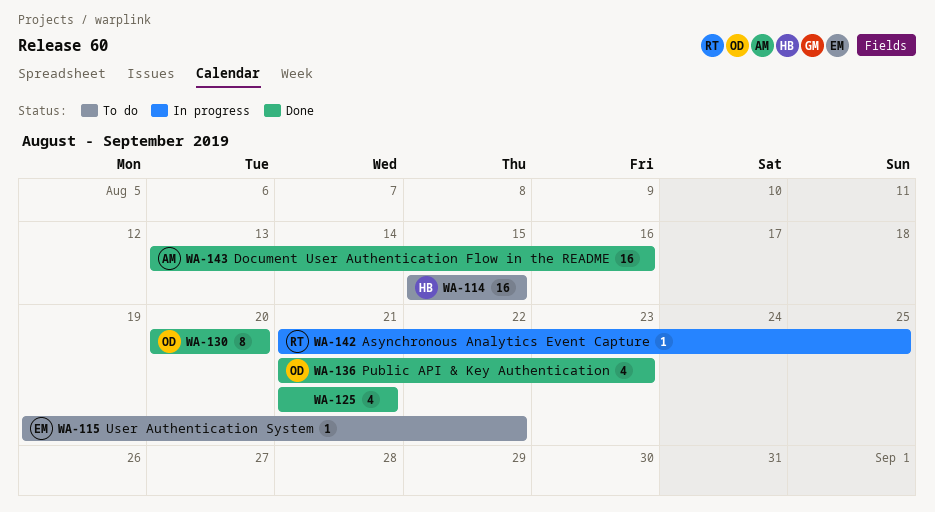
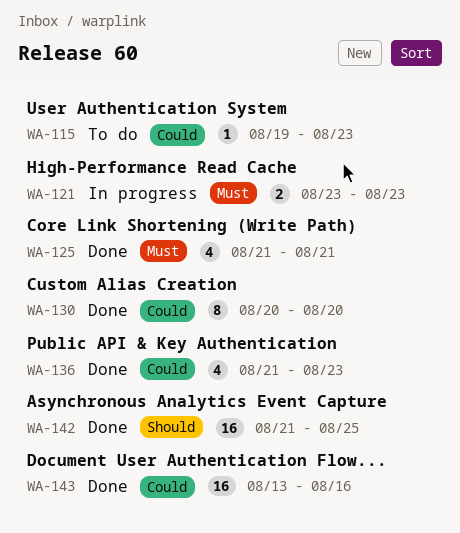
WA-114: present -> none
WA-115, due: Aug 22 -> Aug 23
WA-121: none -> present
WA-142, status: In progress -> Done
WA-142, estimate: 1 -> 16

